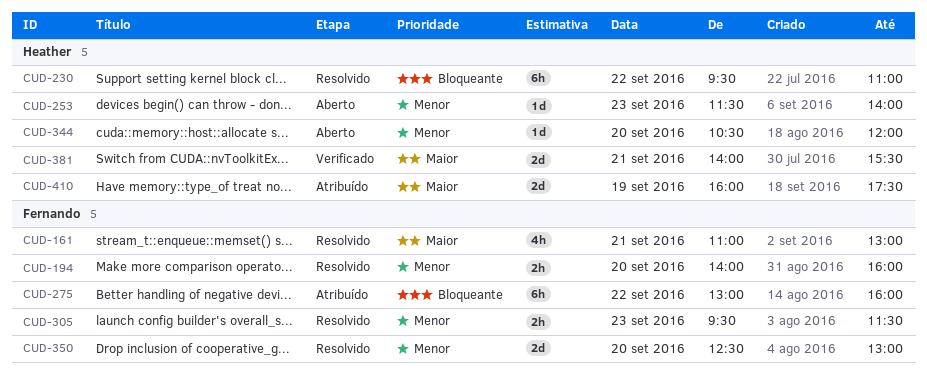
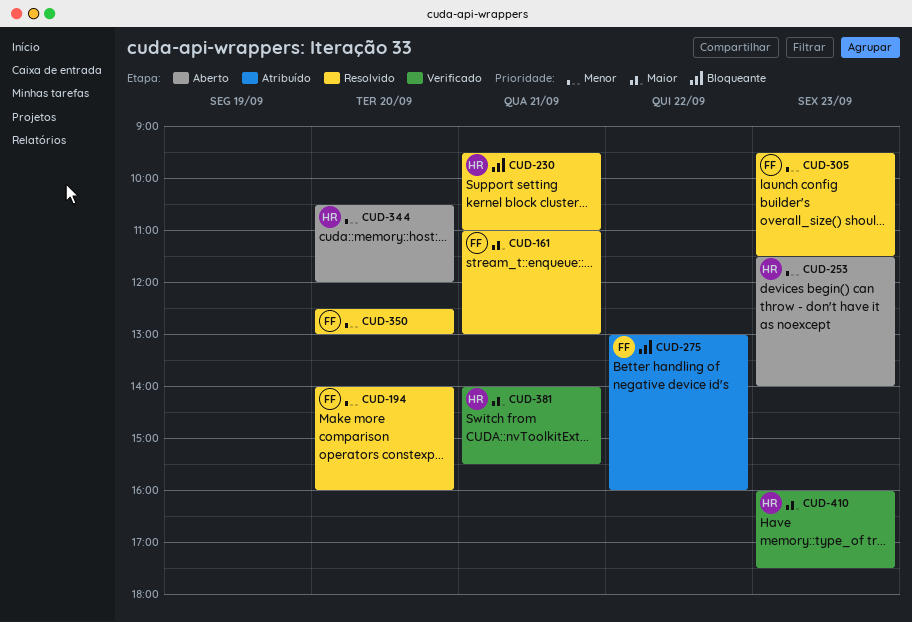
CUD-230, day: Sep 22 -> Sep 21
CUD-410, status: Atribuído -> Verificado
CUD-410, day: Sep 19 -> Sep 23

